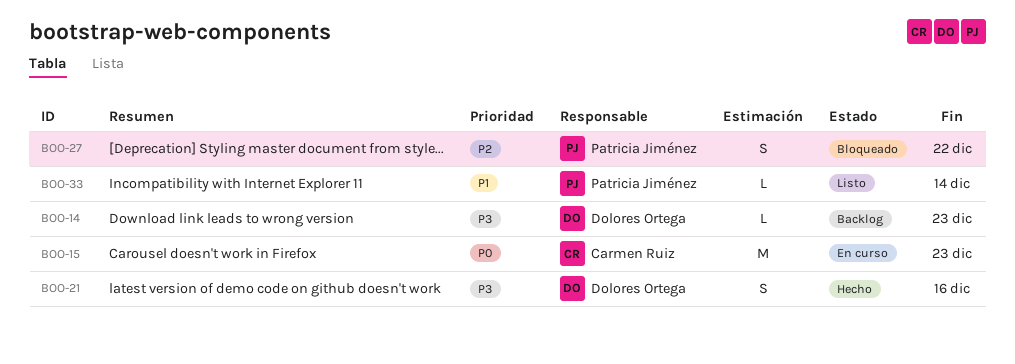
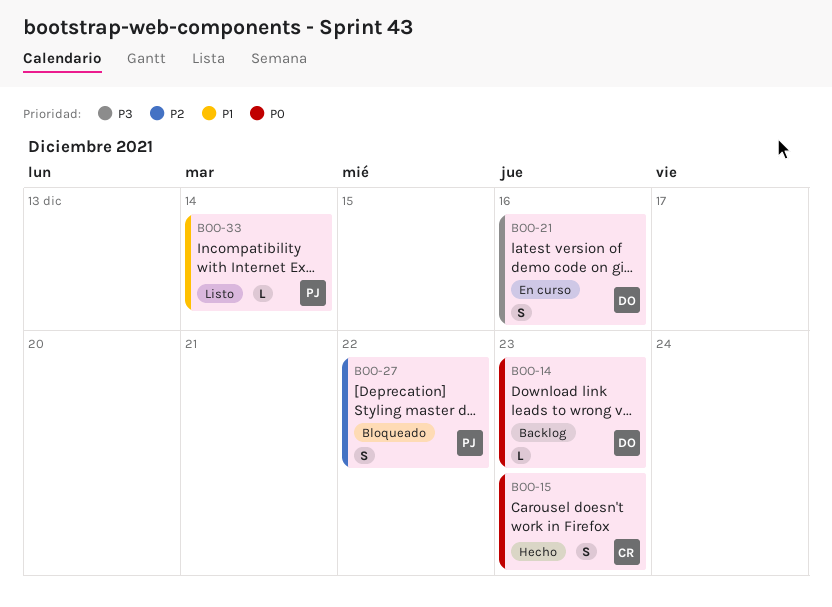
BOO-14, priority: P3 -> P0
BOO-15, status: En curso -> Hecho
BOO-15, estimate: M -> S
BOO-21, status: Hecho -> En curso

